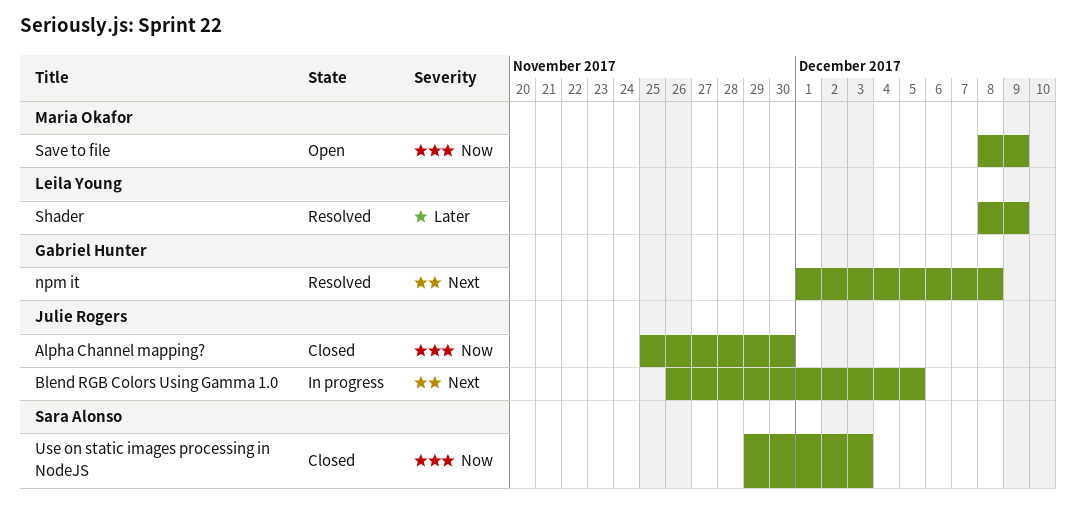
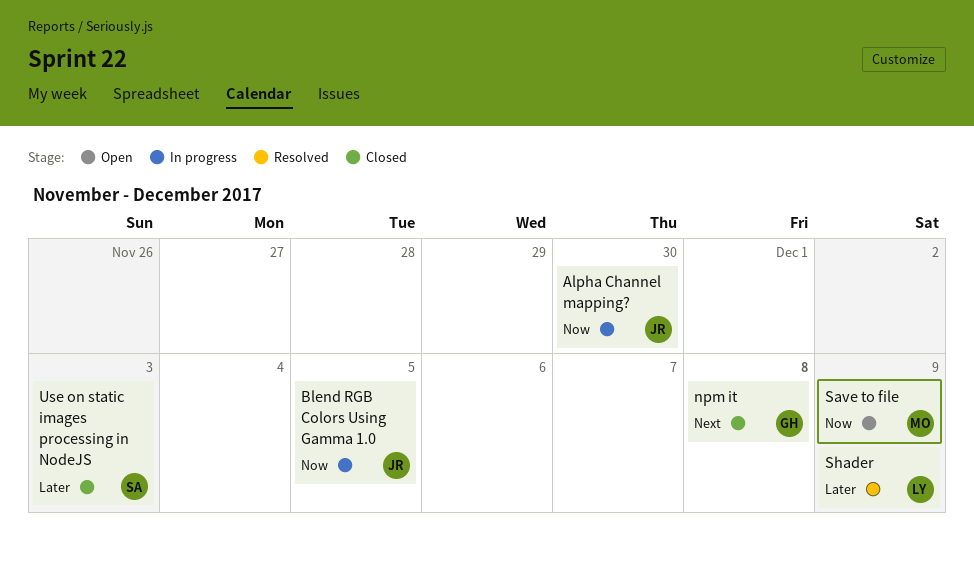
Alpha Channel mapping?, status: Closed -> In progress
Blend RGB Colors Using Gamma 1.0, priority: Next -> Now
npm it, status: Resolved -> Closed
Use on static images processing in NodeJS, priority: Now -> Later

